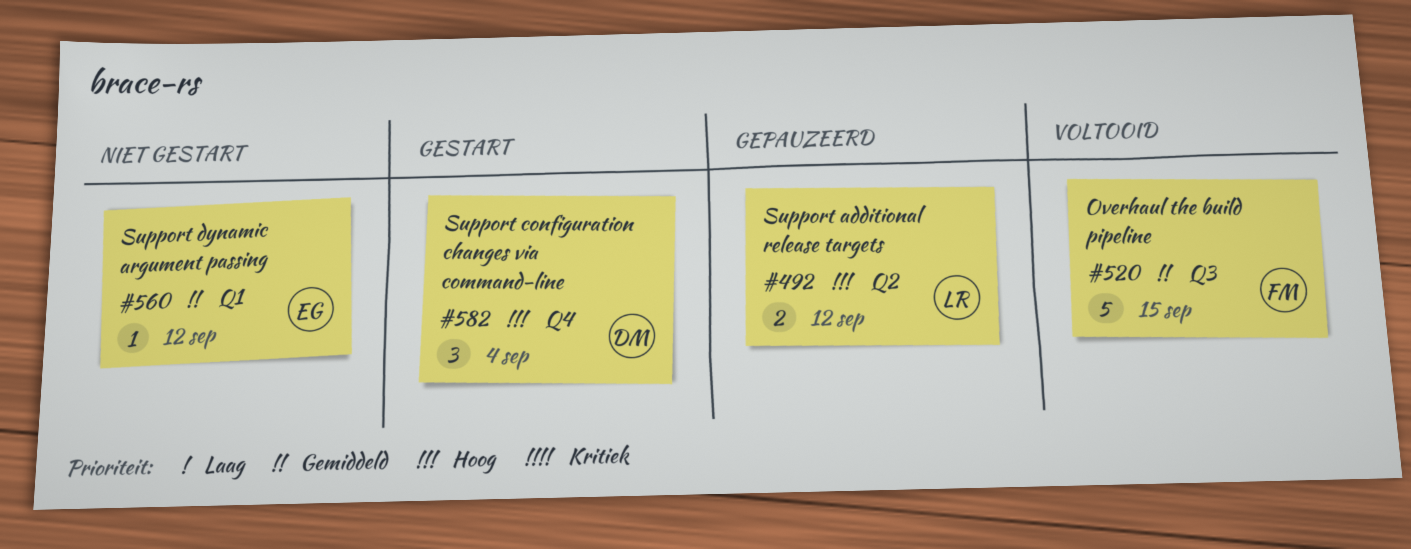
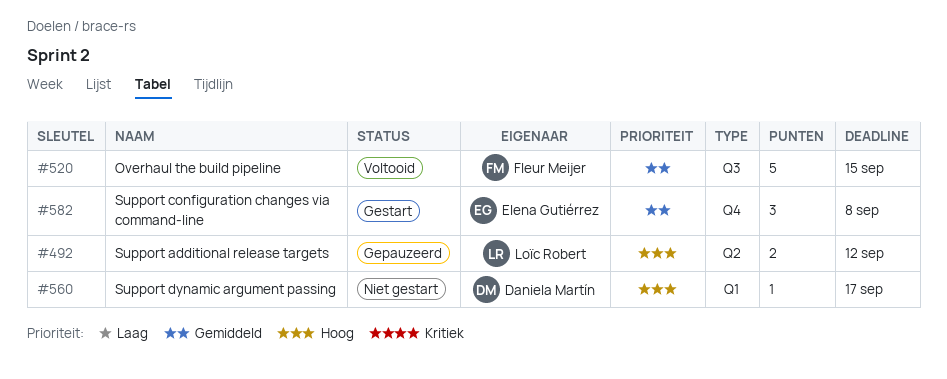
#560, owner: Elena Gutiérrez -> Daniela Martín
#560, priority: Gemiddeld -> Hoog
#560, due: Sep 12 -> Sep 17
#582, owner: Daniela Martín -> Elena Gutiérrez
#582, priority: Hoog -> Gemiddeld
#582, due: Sep 4 -> Sep 8

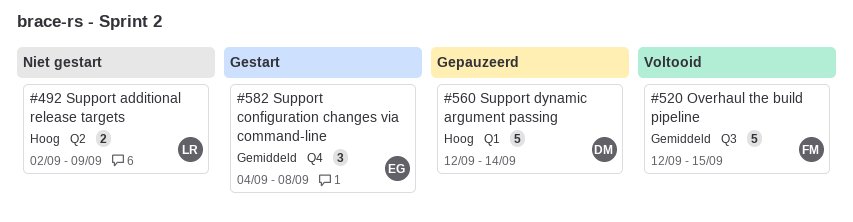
#492, status: Gepauzeerd -> Niet gestart
#492, due: Sep 12 -> Sep 9
#560, status: Niet gestart -> Gepauzeerd
#560, estimate: 1 -> 5
#560, due: Sep 17 -> Sep 14

